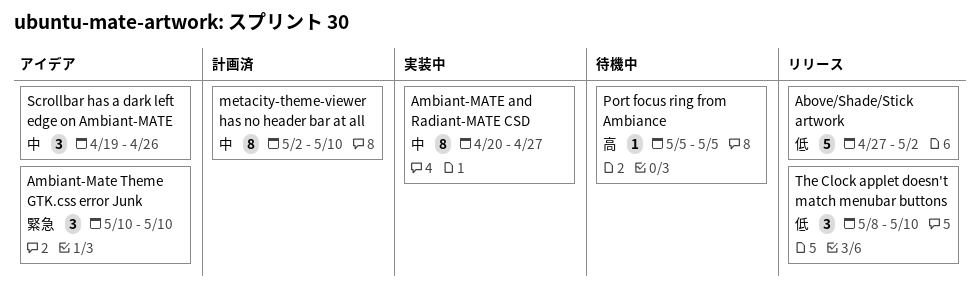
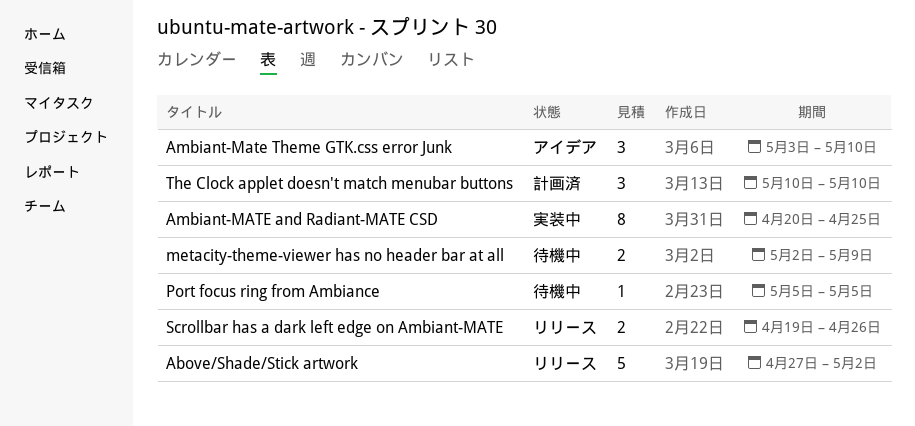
Ambiant-MATE and Radiant-MATE CSD, due: Apr 27 -> Apr 25
Ambiant-Mate Theme GTK.css error Junk, start: May 10 -> May 3
metacity-theme-viewer has no header bar at all, status: 計画済 -> 待機中
metacity-theme-viewer has no header bar at all, estimate: 8 -> 2
metacity-theme-viewer has no header bar at all, due: May 10 -> May 9
Scrollbar has a dark left edge on Ambiant-MATE, status: アイデア -> リリース
Scrollbar has a dark left edge on Ambiant-MATE, estimate: 3 -> 2
The Clock applet doesn't match menubar buttons, status: リリース -> 計画済
The Clock applet doesn't match menubar buttons, start: May 8 -> May 10

